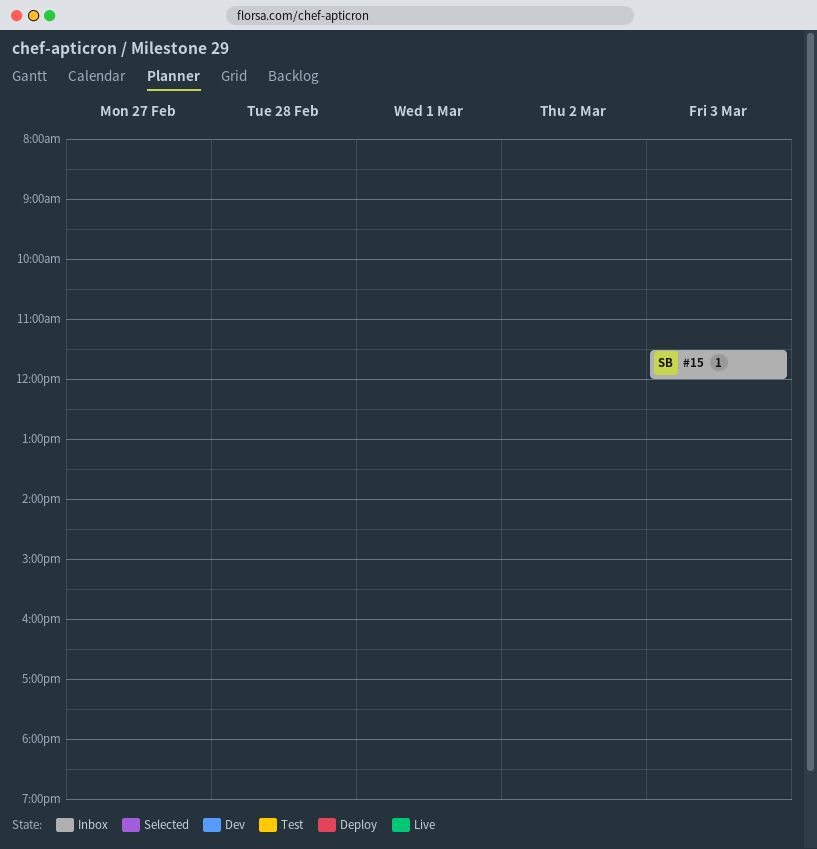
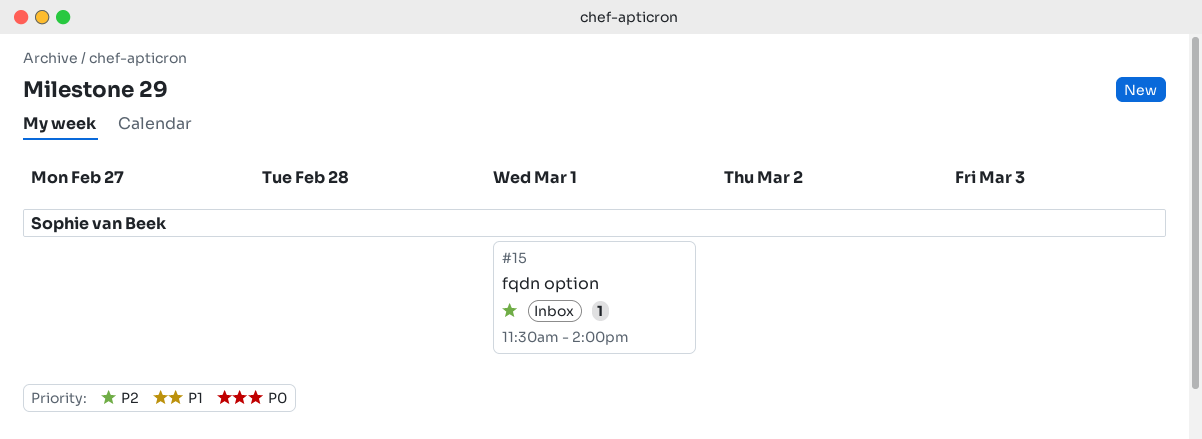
#15, day: Mar 3 -> Mar 1
#15, ends: 12:00 -> 14:00

